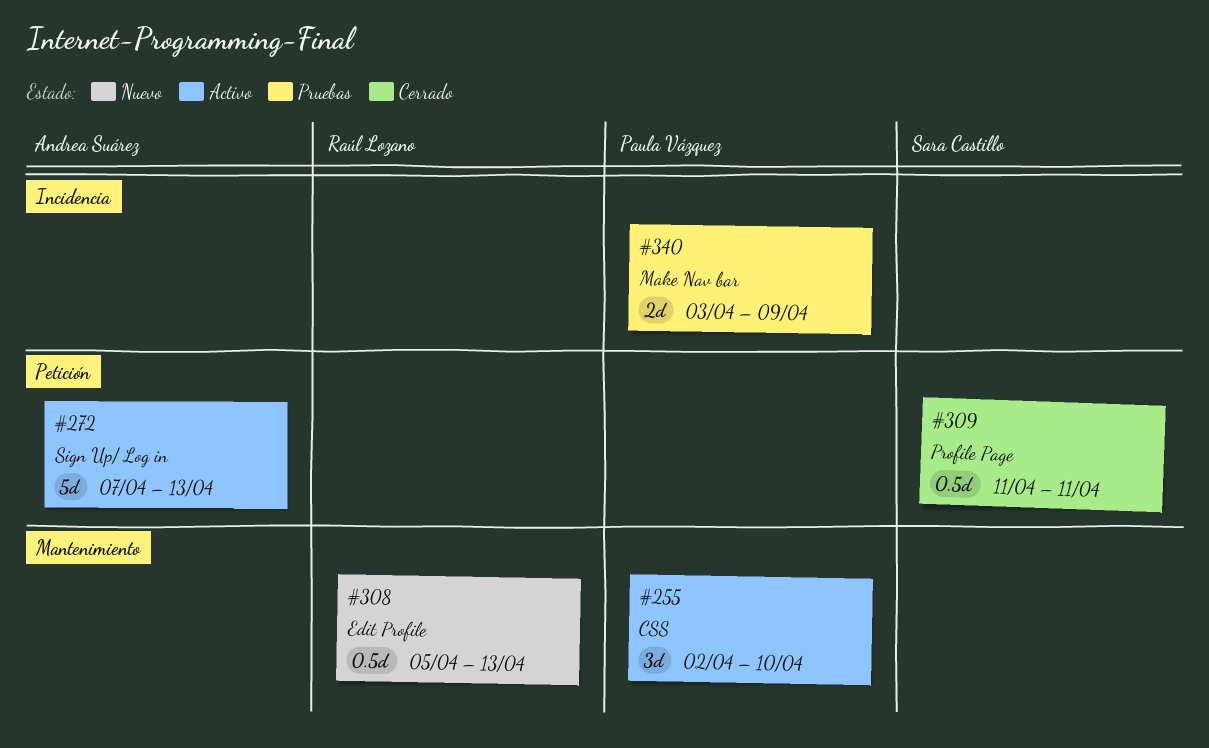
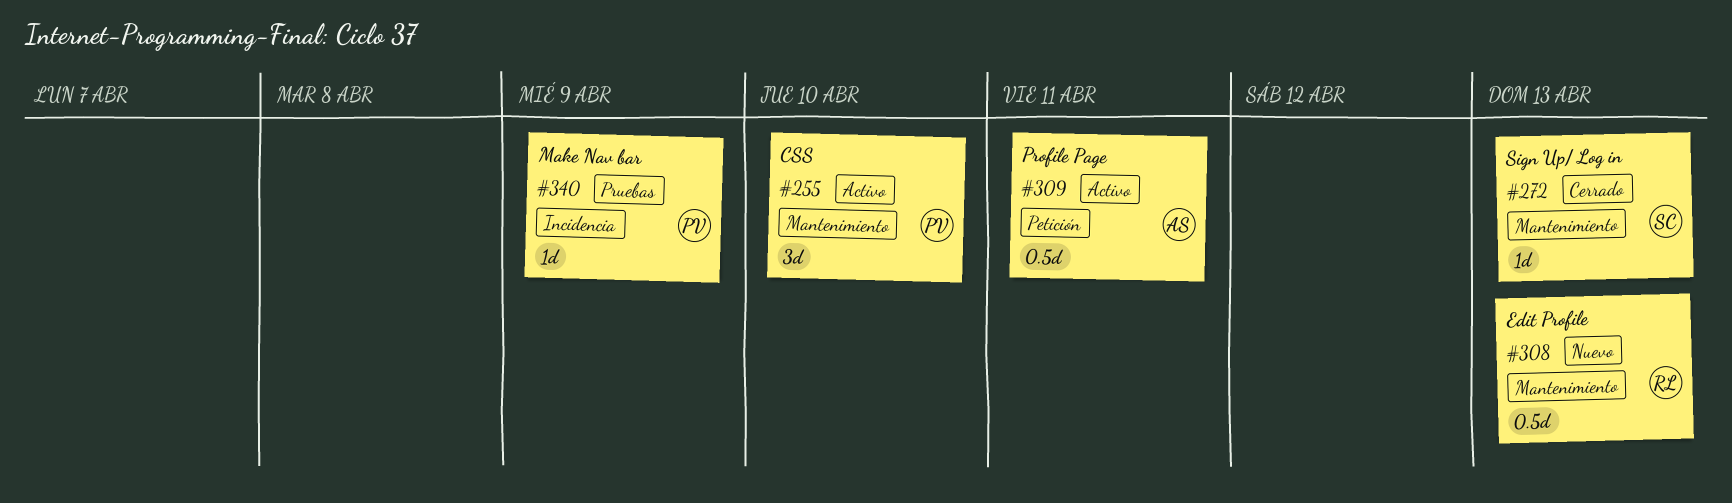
#272, status: Activo -> Cerrado
#272, owner: Andrea Suárez -> Sara Castillo
#272, label: Petición -> Mantenimiento
#272, estimate: 5d -> 1d
#309, status: Cerrado -> Activo
#309, owner: Sara Castillo -> Andrea Suárez
#340, estimate: 2d -> 1d

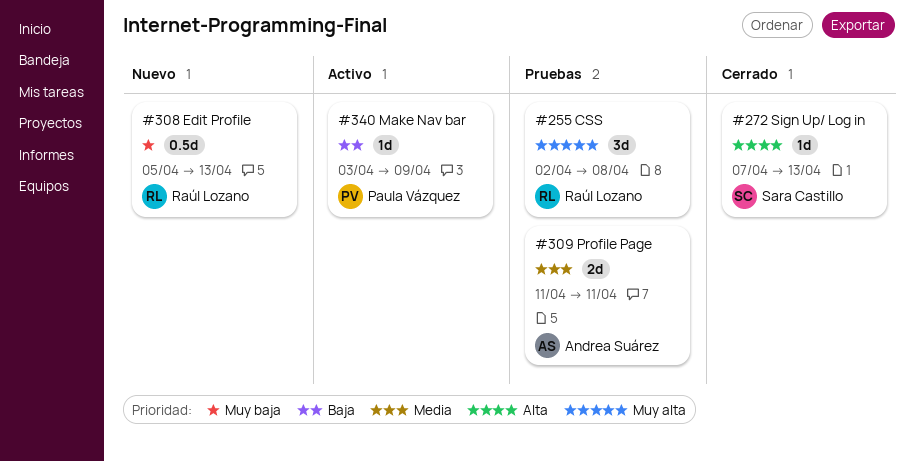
#255, status: Activo -> Pruebas
#255, owner: Paula Vázquez -> Raúl Lozano
#255, due: Apr 10 -> Apr 8
#309, status: Activo -> Pruebas
#309, estimate: 0.5d -> 2d
#340, status: Pruebas -> Activo

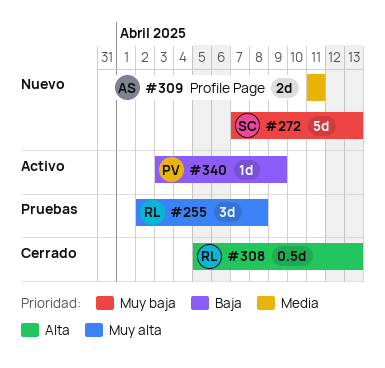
#272, status: Cerrado -> Nuevo
#272, priority: Alta -> Muy baja
#272, estimate: 1d -> 5d
#308, status: Nuevo -> Cerrado
#308, priority: Muy baja -> Alta
#309, status: Pruebas -> Nuevo

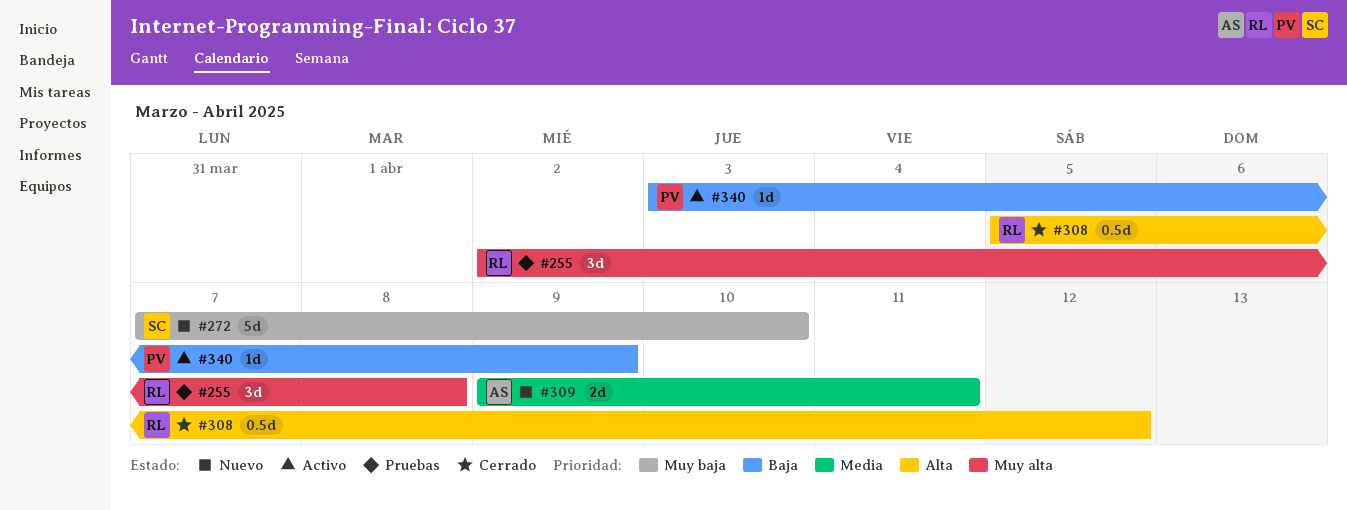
#272, due: Apr 13 -> Apr 10
#308, due: Apr 13 -> Apr 12
#309, start: Apr 11 -> Apr 9

